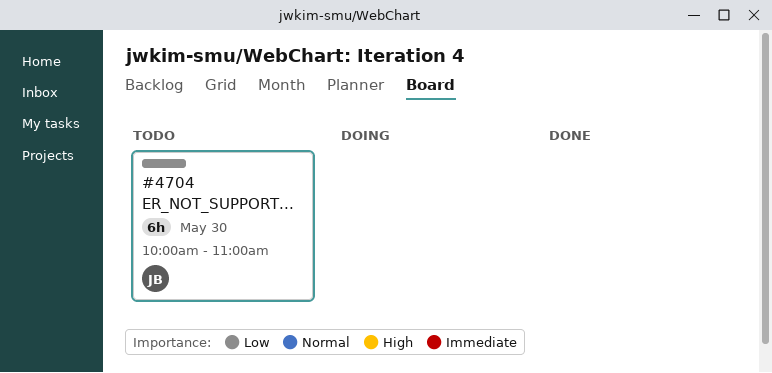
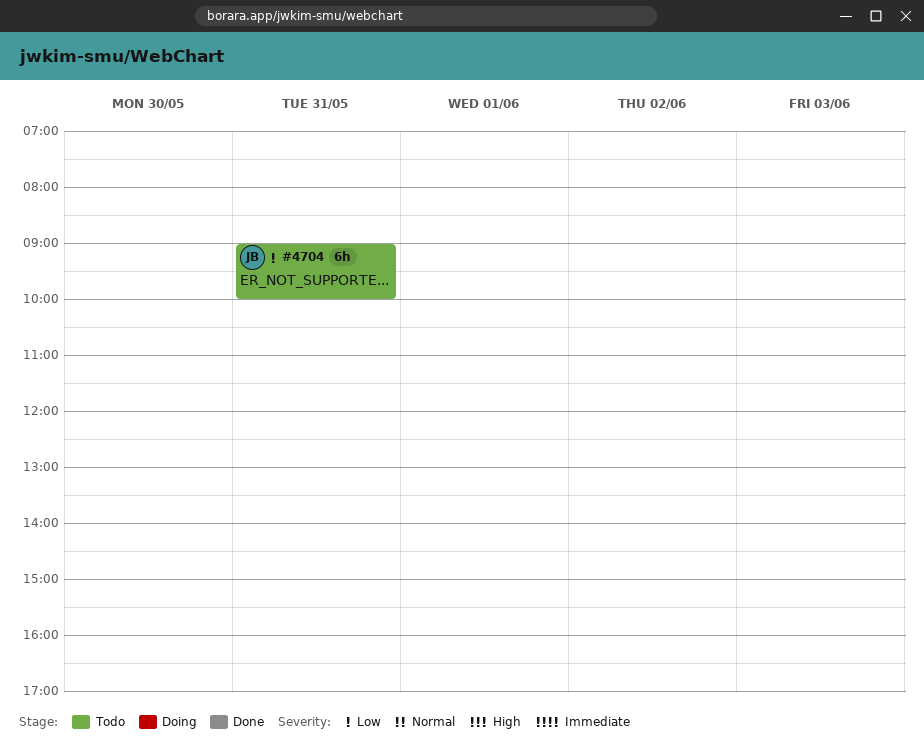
#4704, day: May 30 -> May 31
#4704, begins: 10:00 -> 09:00
#4704, ends: 11:00 -> 10:00

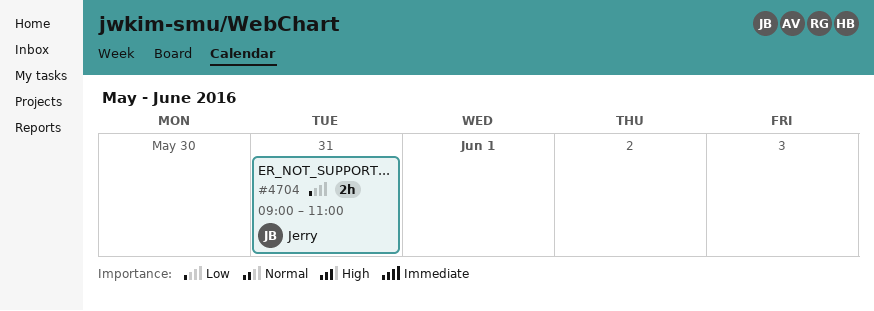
#4704, estimate: 6h -> 2h
#4704, ends: 10:00 -> 11:00

